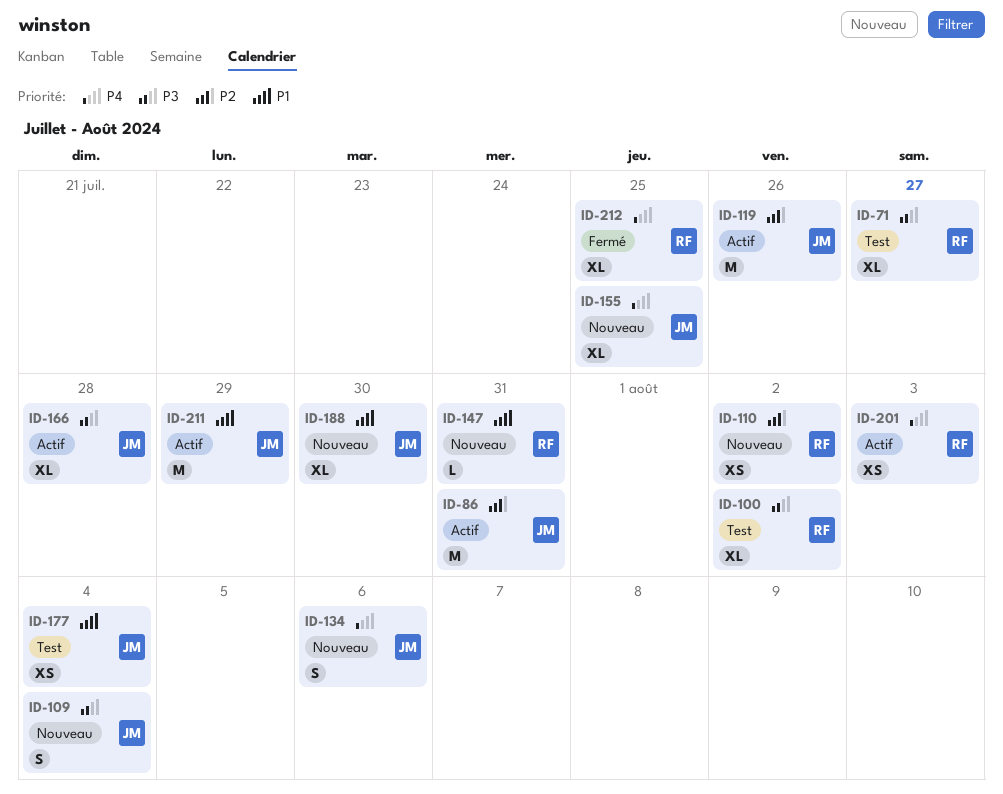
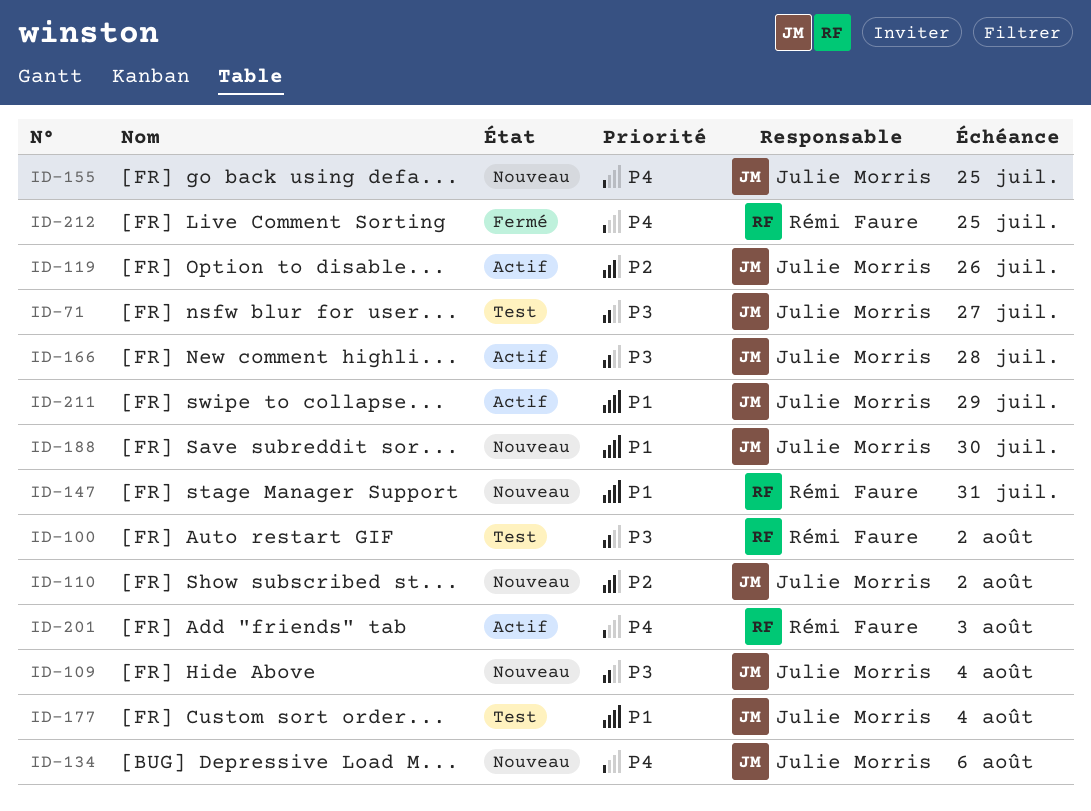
ID-71, owner: Rémi Faure -> Julie Morris
ID-86: present -> none
ID-110, owner: Rémi Faure -> Julie Morris

